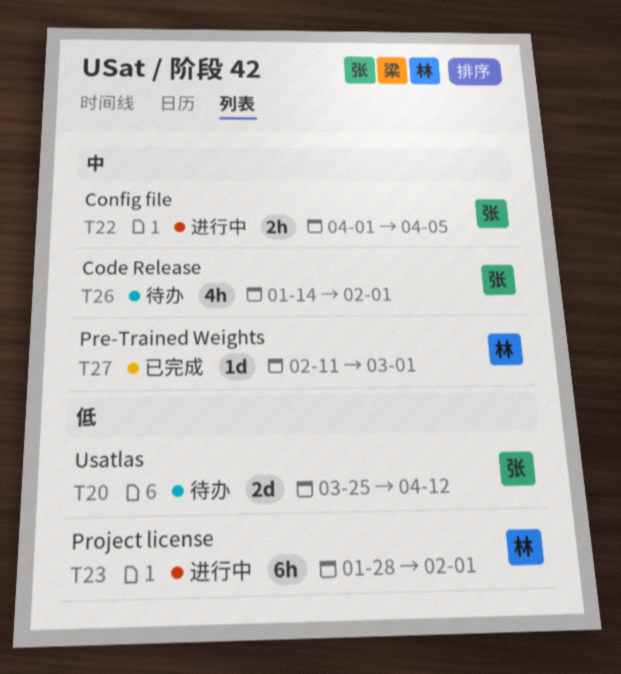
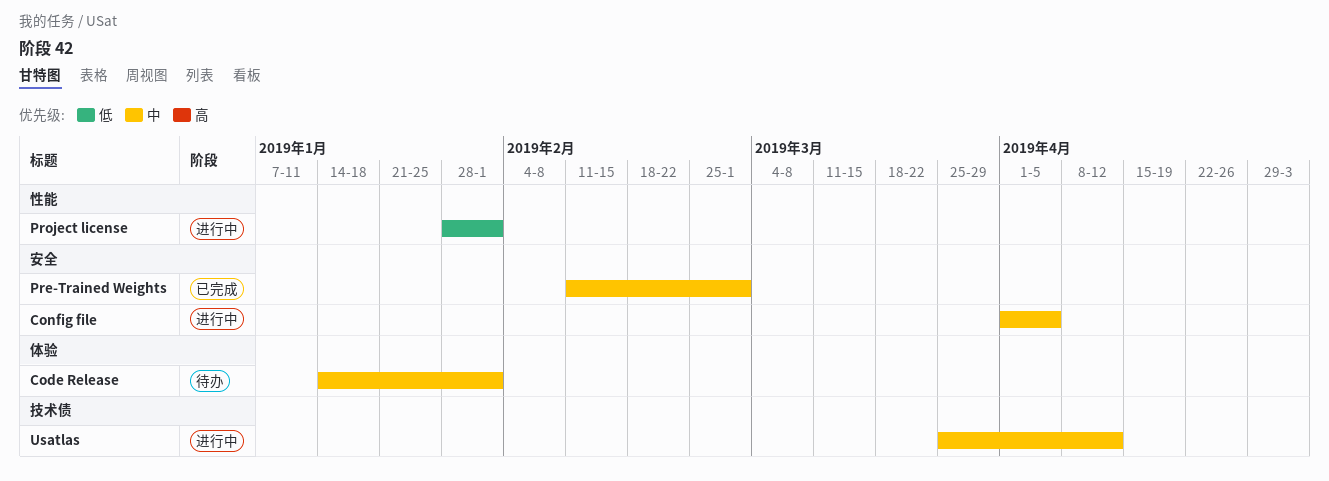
Usatlas, status: 待办 -> 进行中
Usatlas, priority: 低 -> 中

